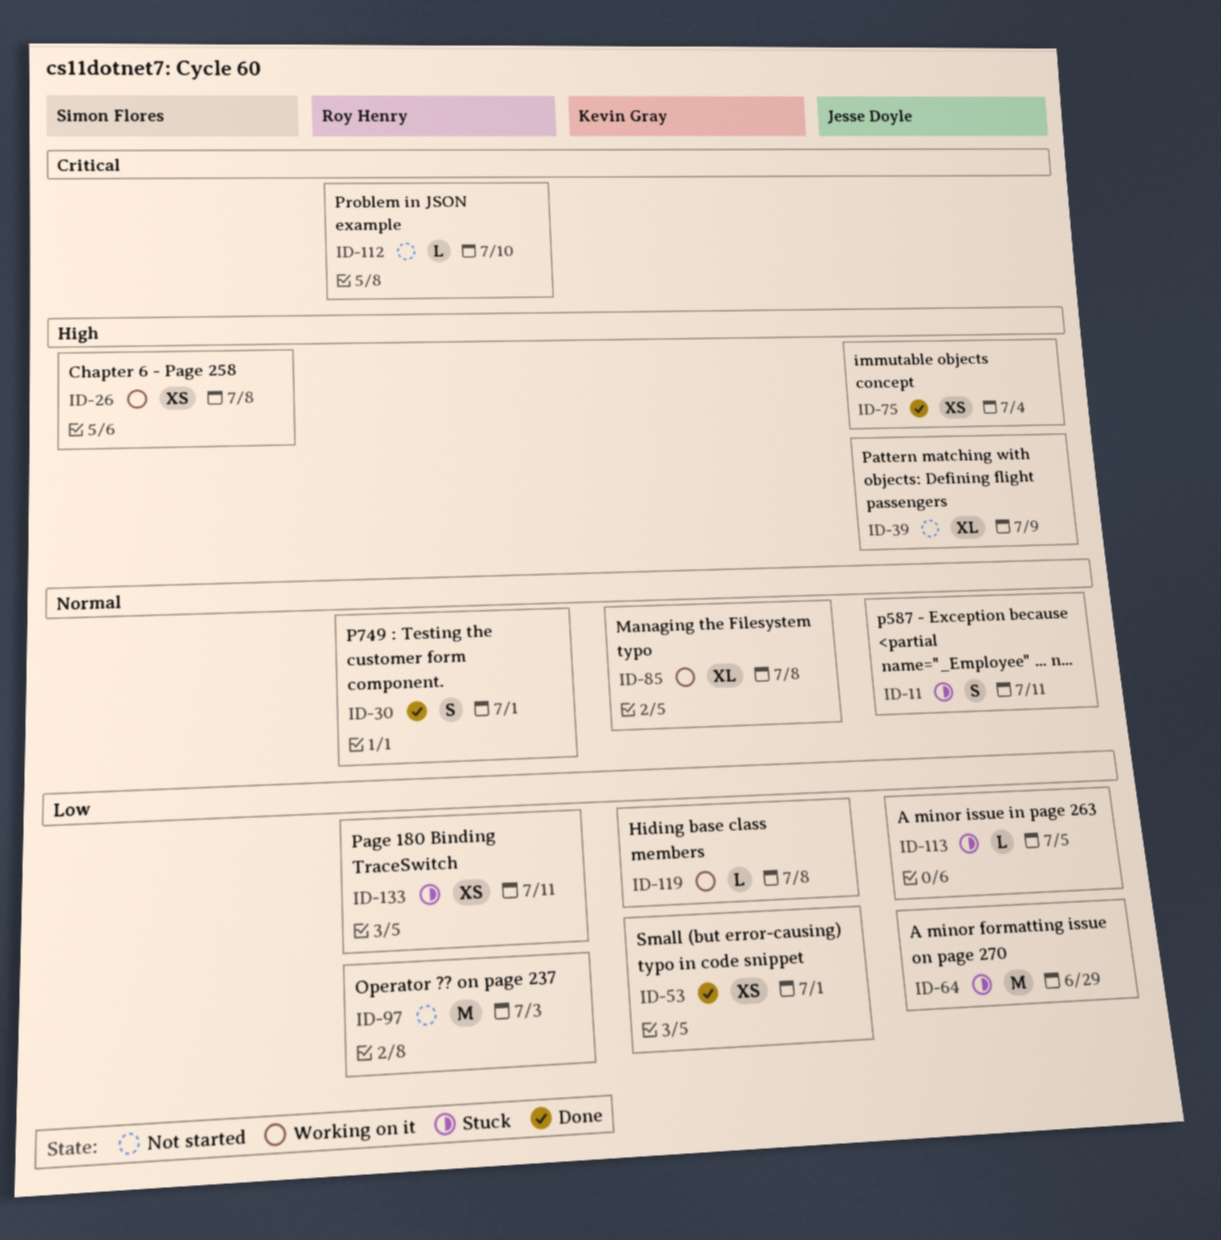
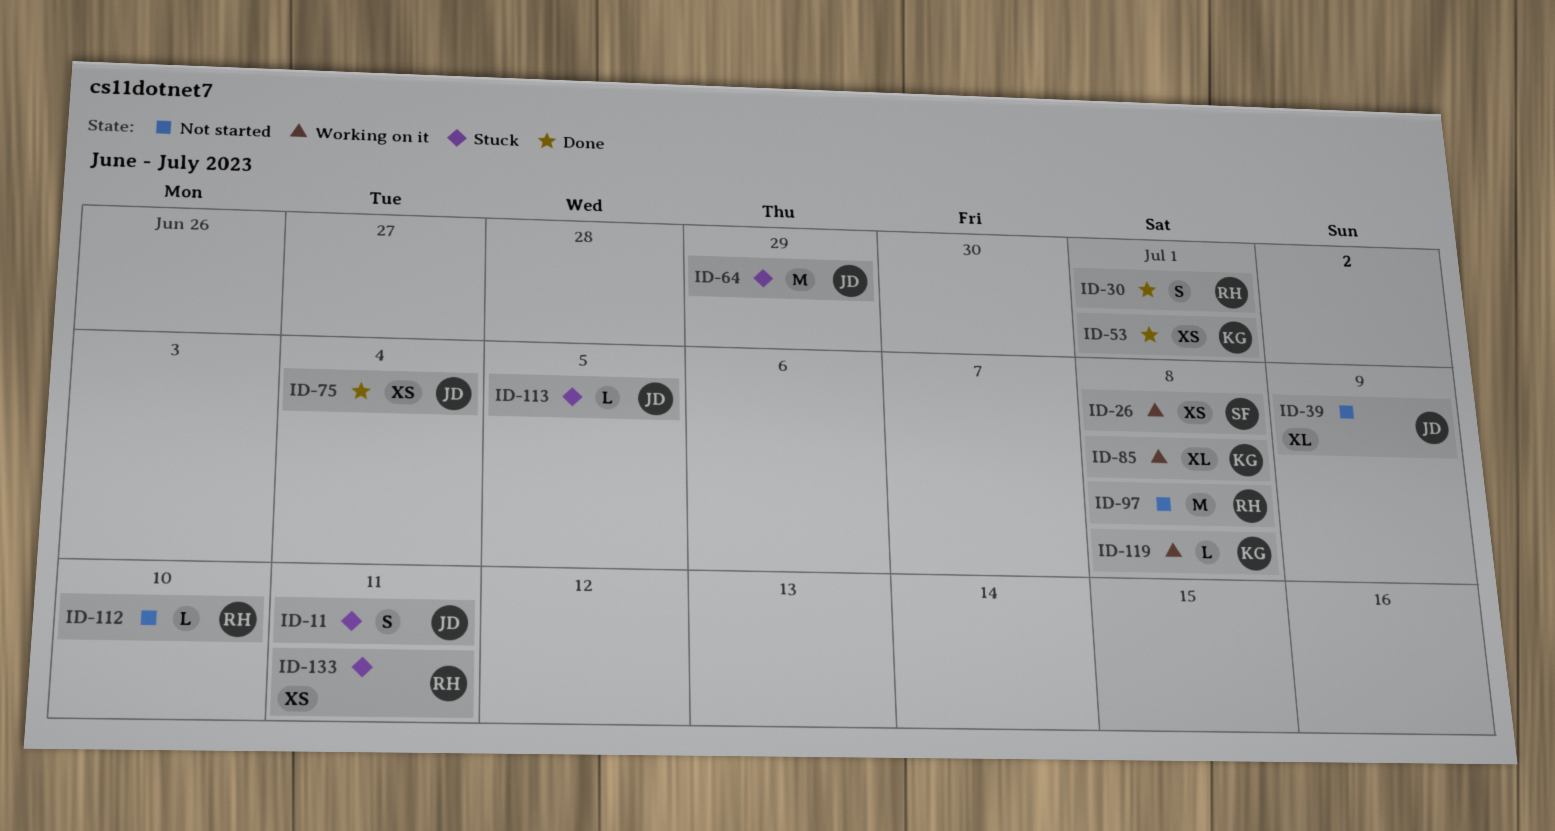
ID-97, due: Jul 3 -> Jul 8

